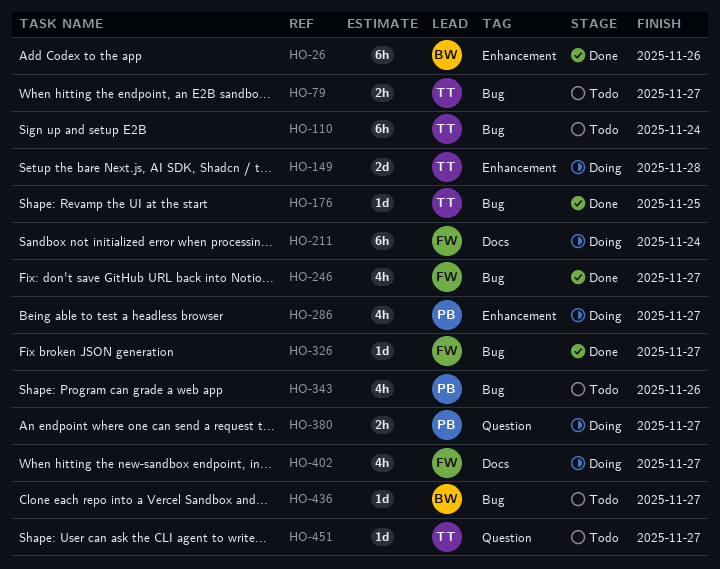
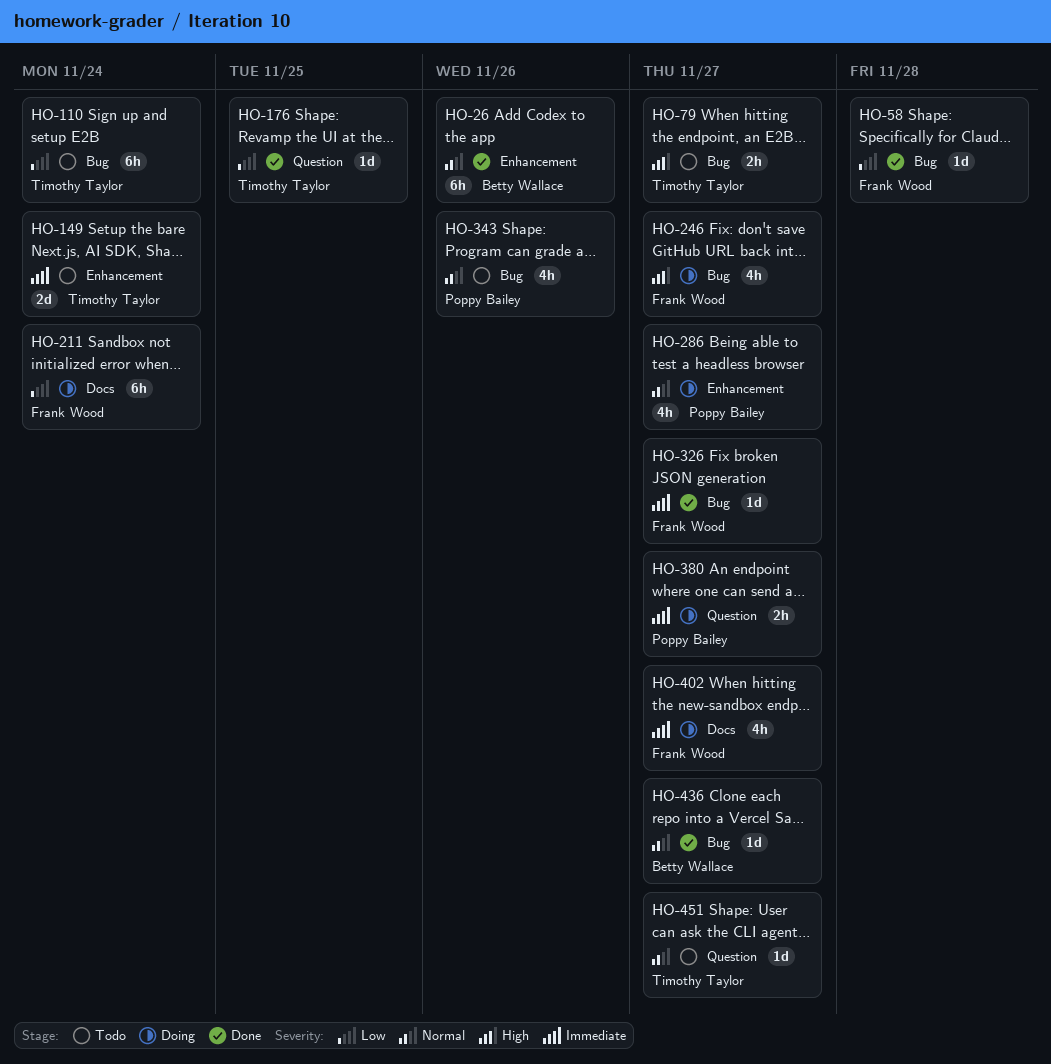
HO-58: none -> present
HO-149, status: Doing -> Todo
HO-149, due: Nov 28 -> Nov 24
HO-176, label: Bug -> Question
HO-246, status: Done -> Doing
HO-436, status: Todo -> Done

